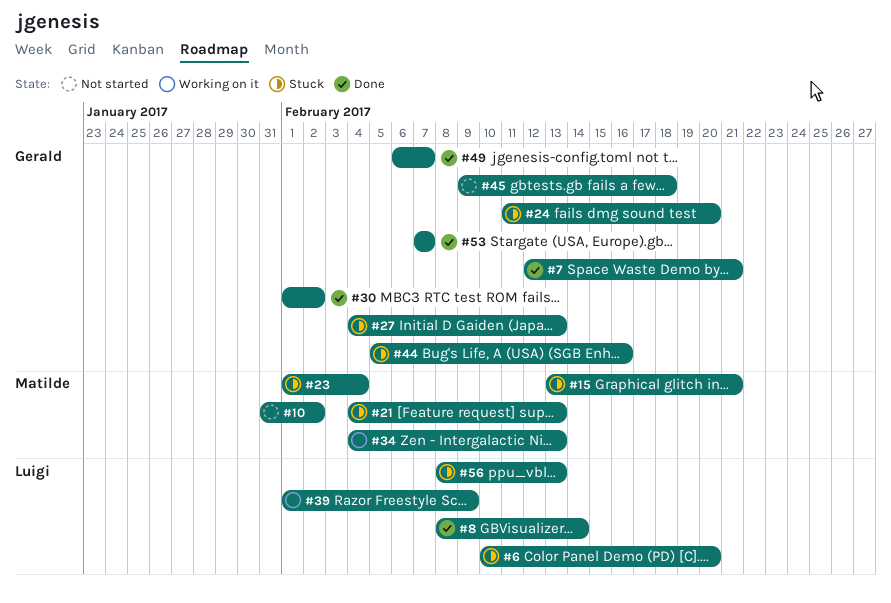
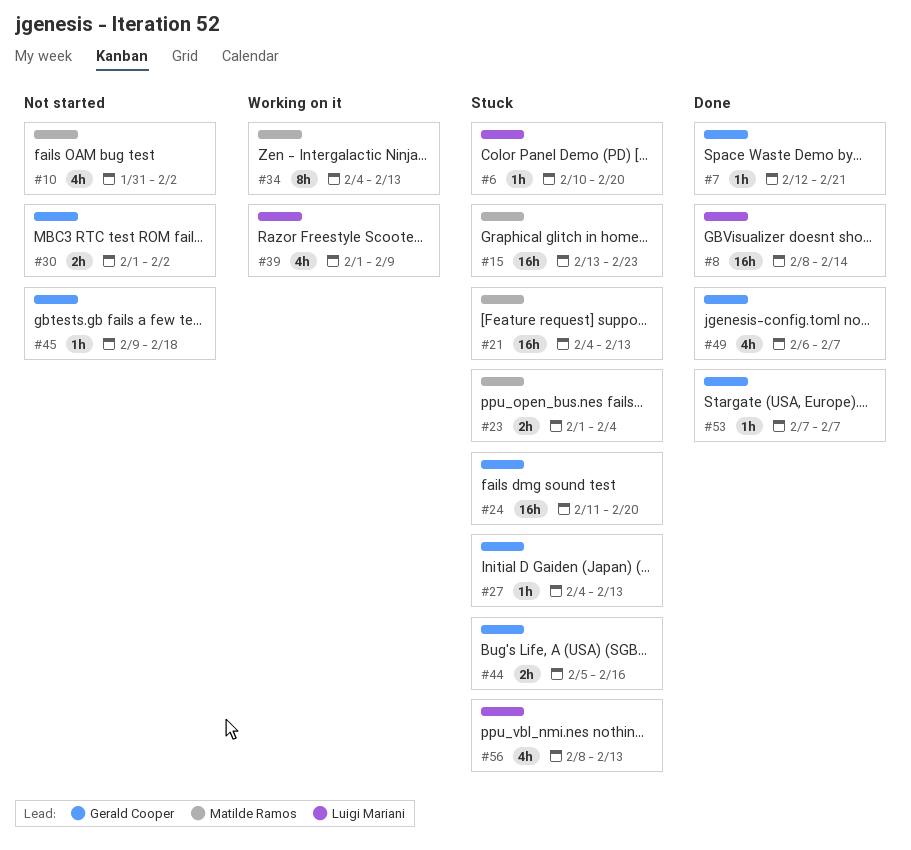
#15, due: Feb 21 -> Feb 23
#30, status: Done -> Not started

